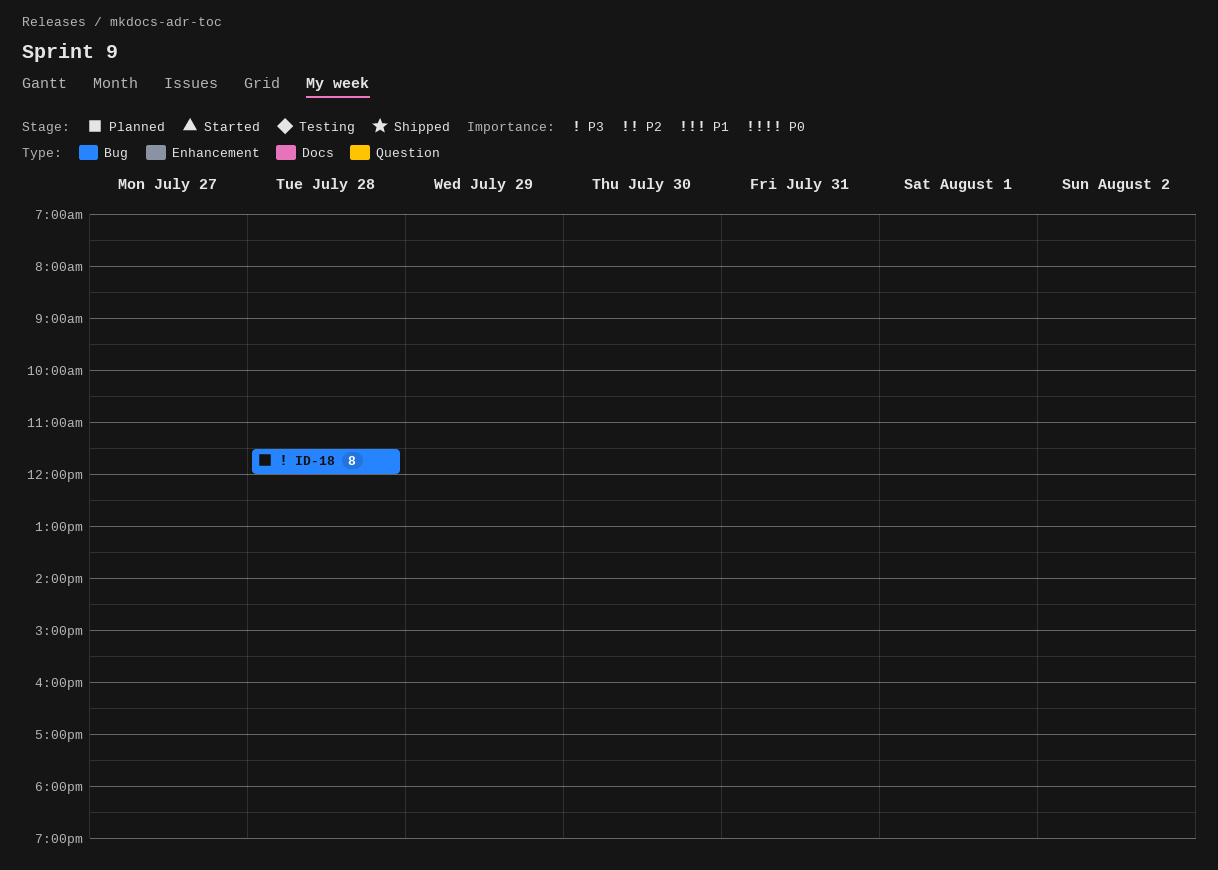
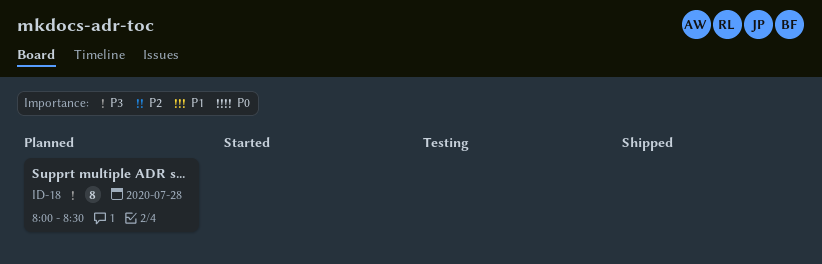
ID-18, begins: 11:30 -> 08:00
ID-18, ends: 12:00 -> 08:30

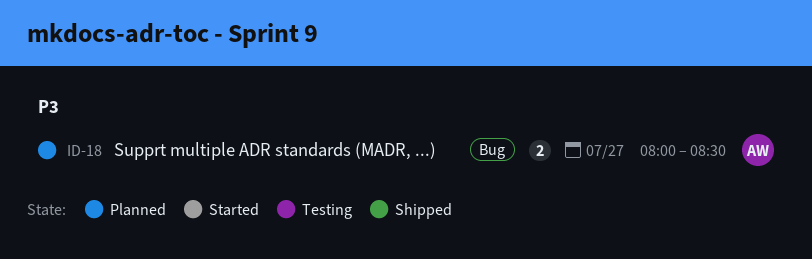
ID-18, estimate: 8 -> 2
ID-18, day: Jul 28 -> Jul 27

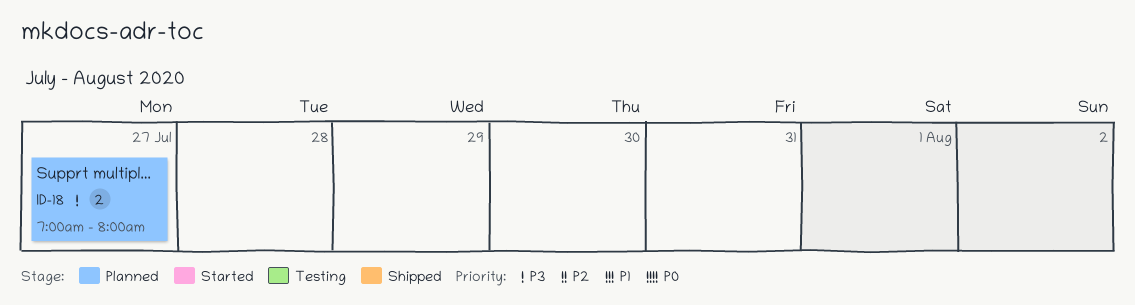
ID-18, begins: 08:00 -> 07:00
ID-18, ends: 08:30 -> 08:00

